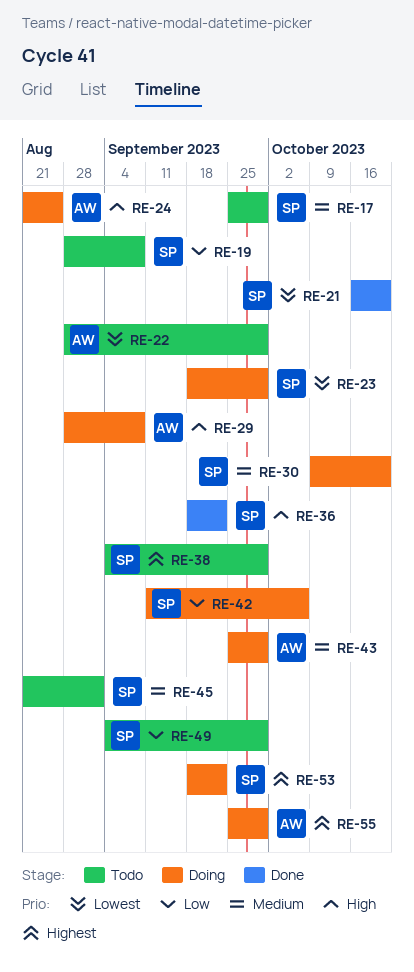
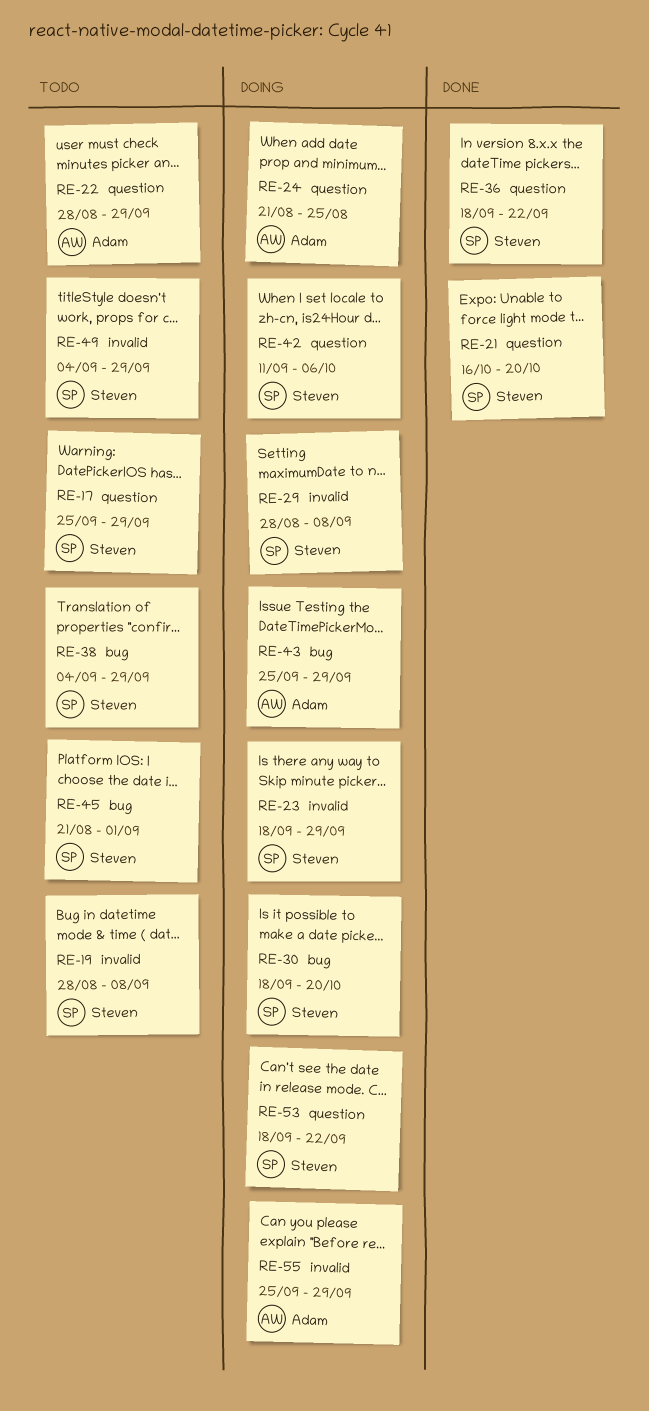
RE-29, owner: Adam -> Steven
RE-30, start: Oct 9 -> Sep 18

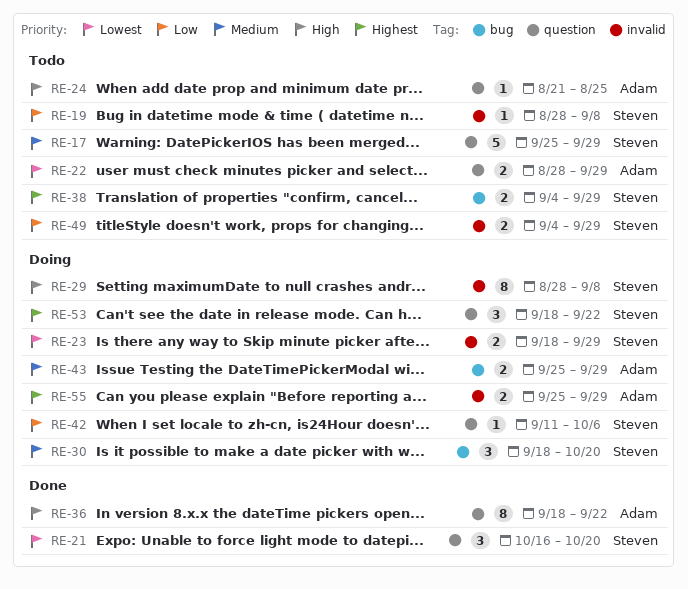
RE-24, status: Doing -> Todo
RE-36, owner: Steven -> Adam
RE-45: present -> none

